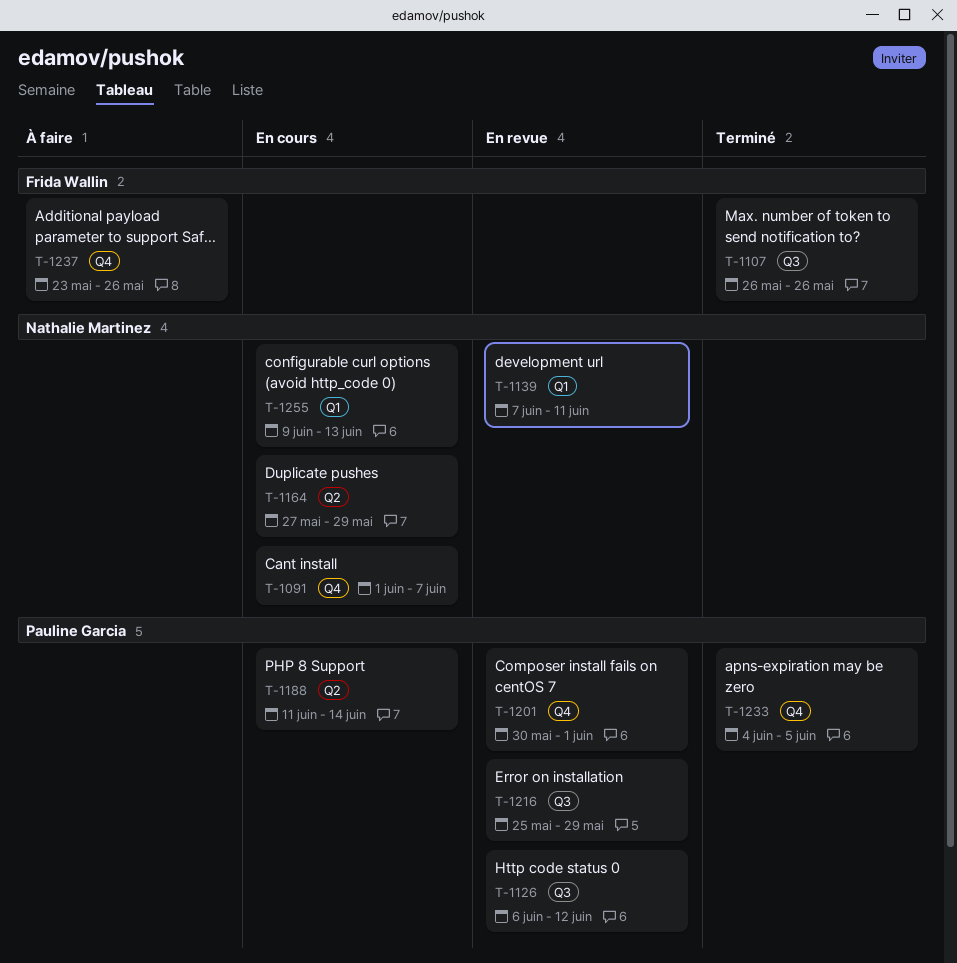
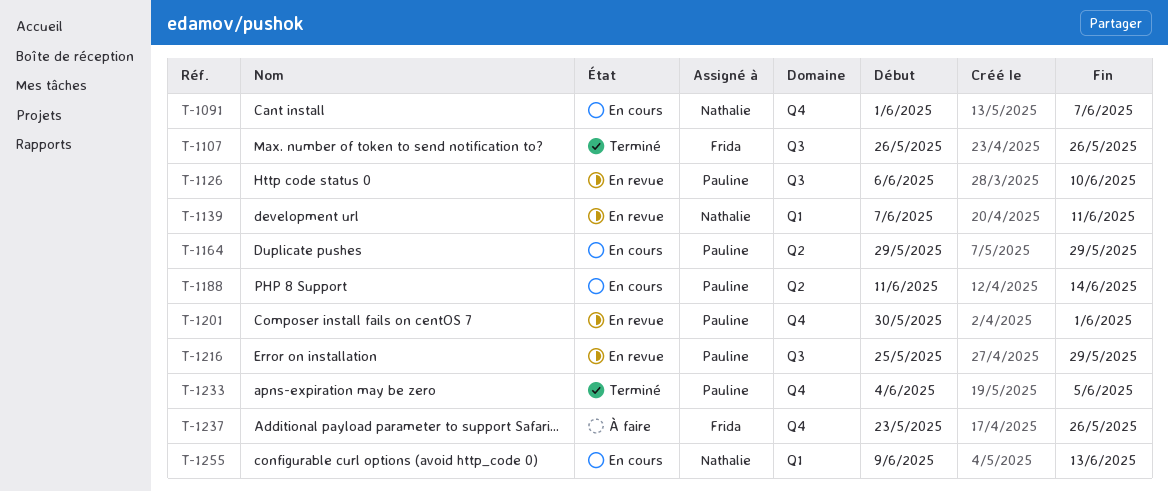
T-1126, due: Jun 12 -> Jun 10
T-1164, owner: Nathalie Martinez -> Pauline Garcia
T-1164, start: May 27 -> May 29

